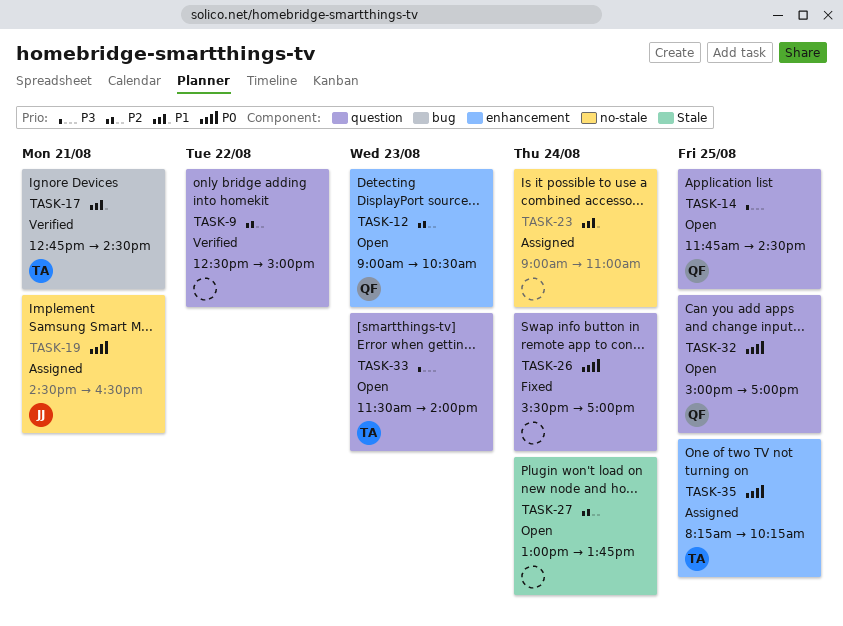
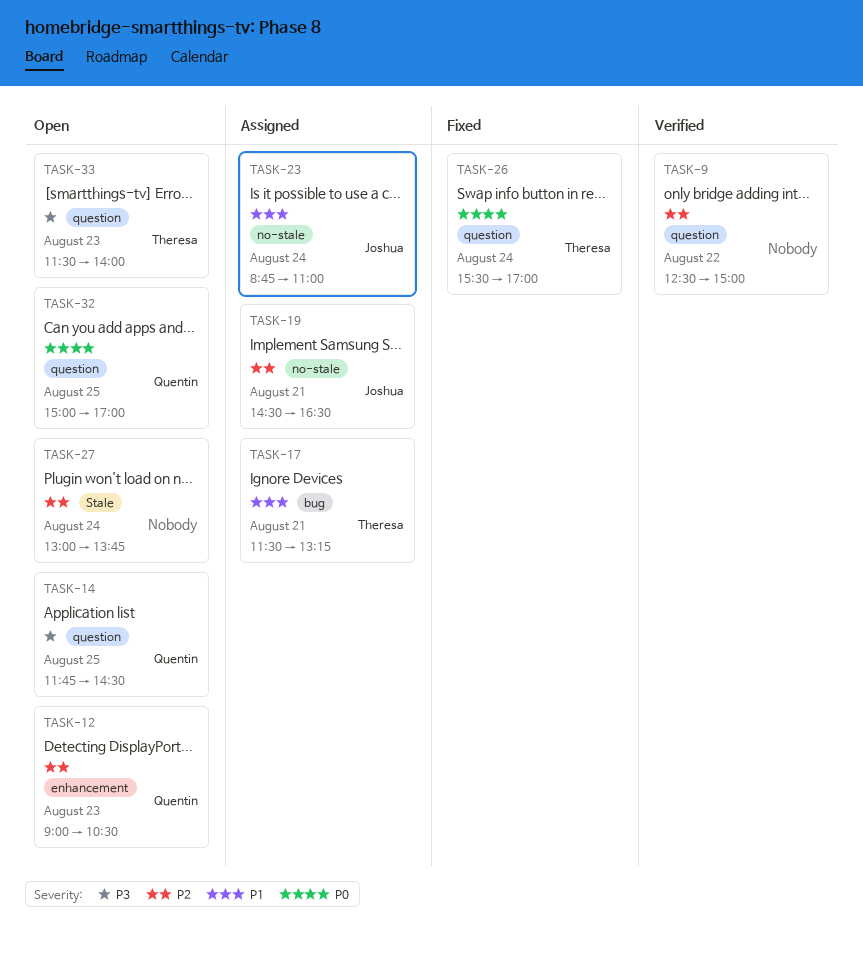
TASK-17, status: Verified -> Assigned
TASK-17, begins: 12:45 -> 11:30
TASK-17, ends: 14:30 -> 13:15
TASK-19, priority: P0 -> P2
TASK-23, owner: none -> Joshua
TASK-23, begins: 09:00 -> 08:45
TASK-26, owner: none -> Theresa
TASK-35: present -> none

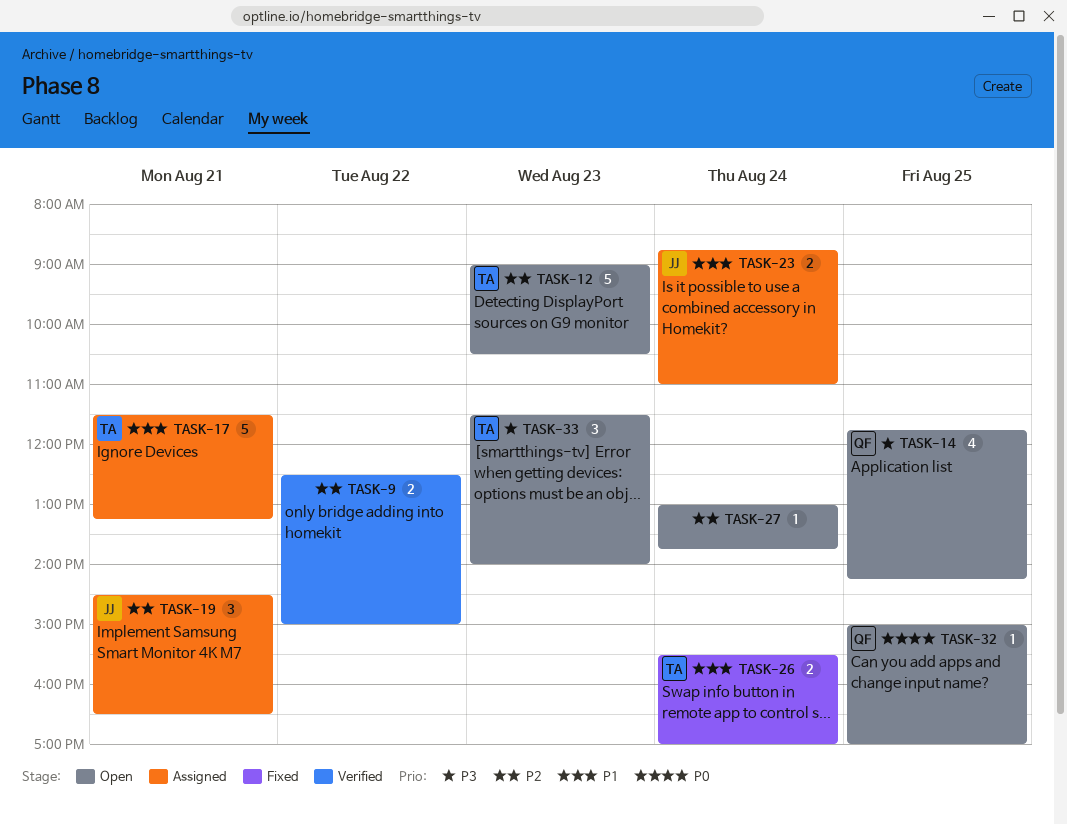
TASK-12, owner: Quentin -> Theresa
TASK-14, ends: 14:30 -> 14:15
TASK-26, priority: P0 -> P1

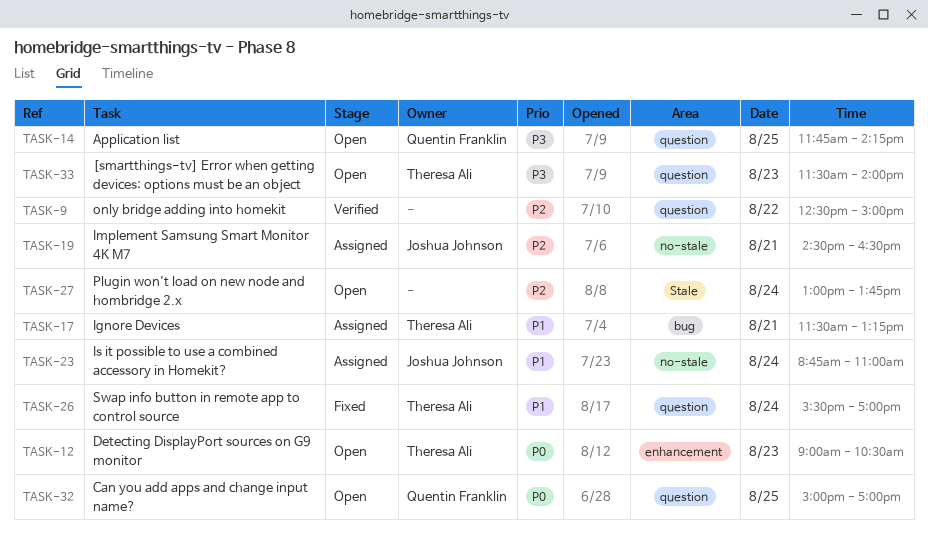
TASK-12, priority: P2 -> P0

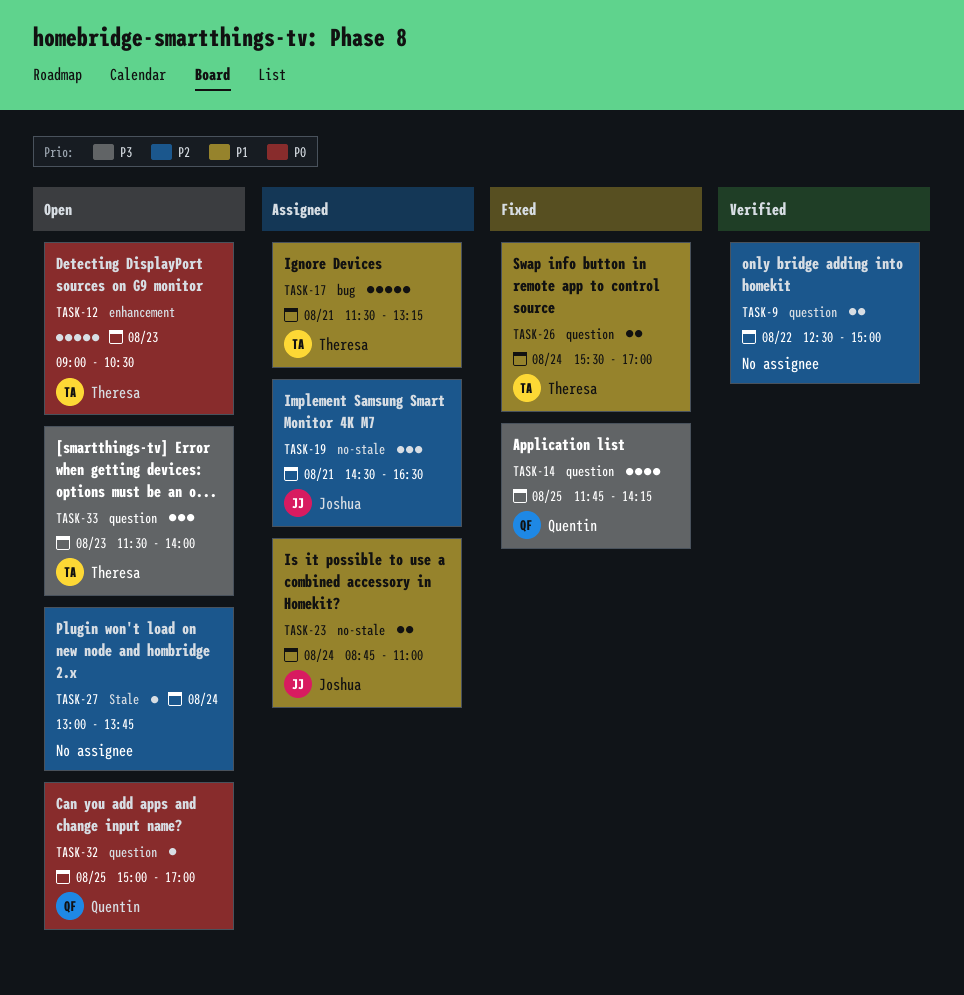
TASK-14, status: Open -> Fixed

